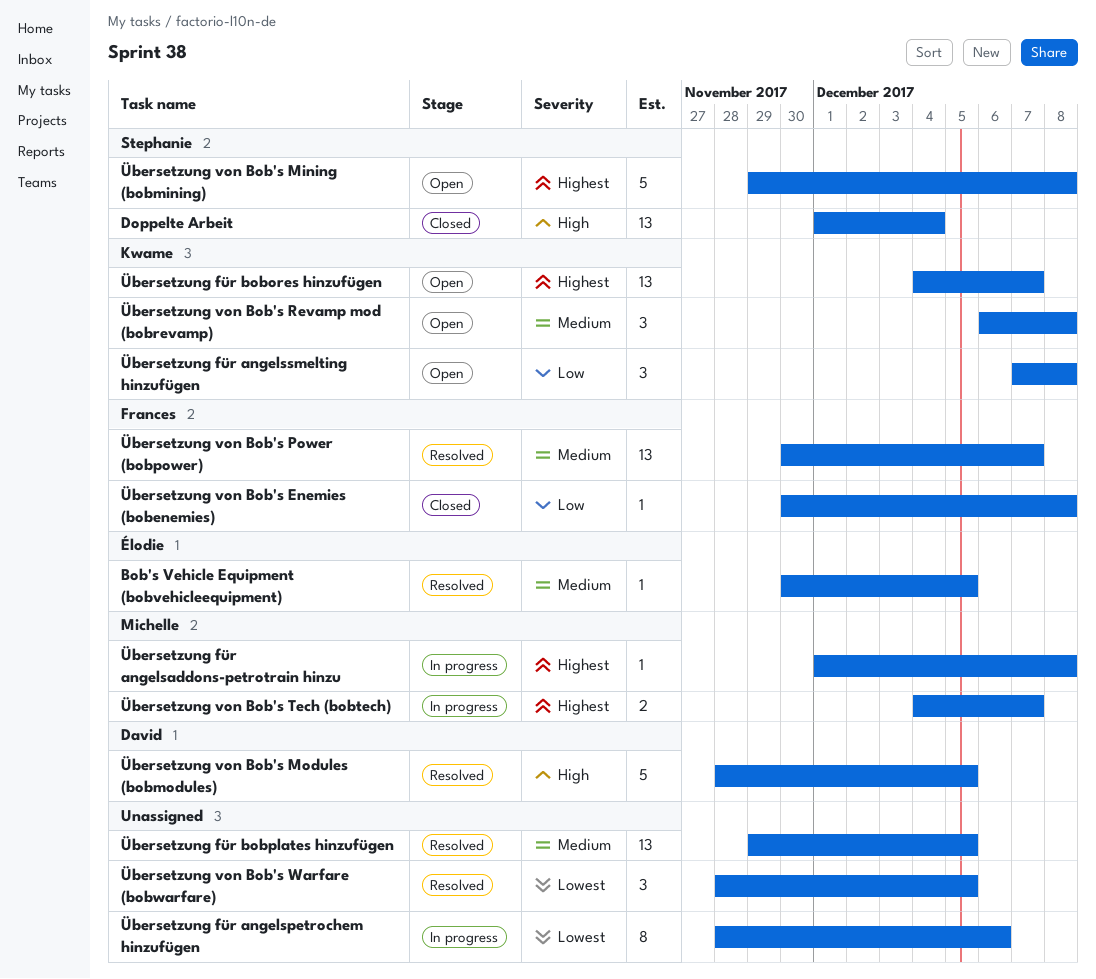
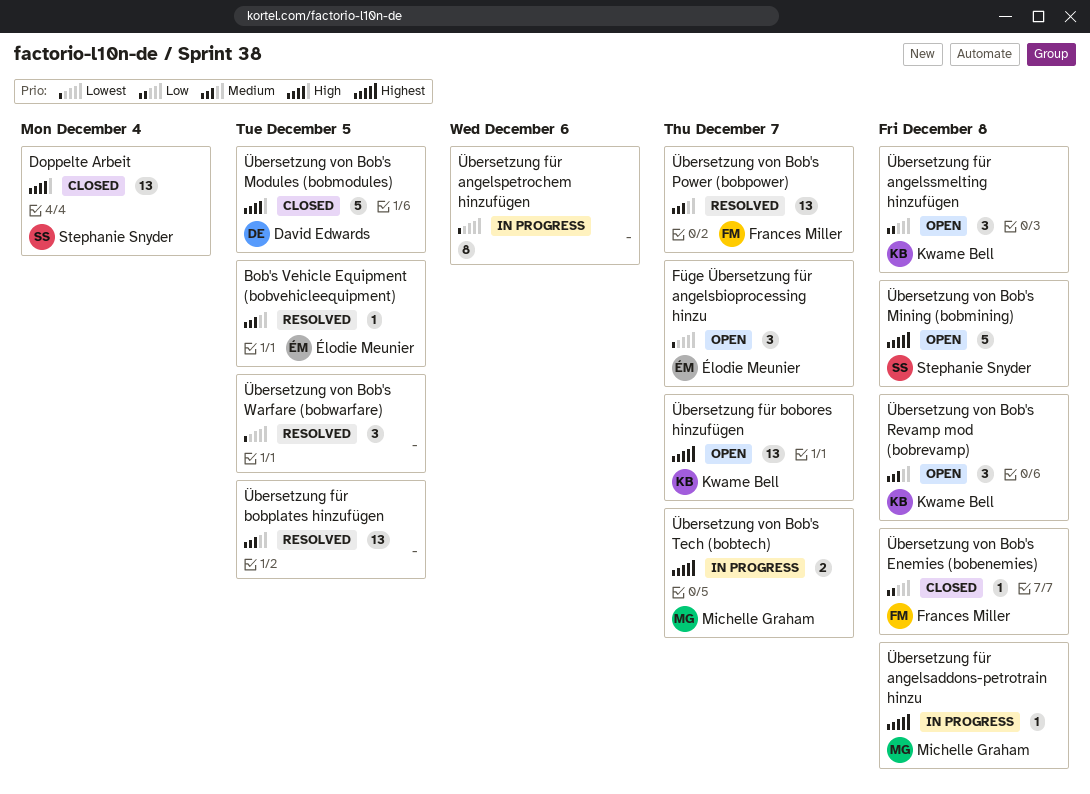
Füge Übersetzung für angelsbioprocessing hinzu: none -> present
Übersetzung von Bob's Modules (bobmodules), status: Resolved -> Closed

